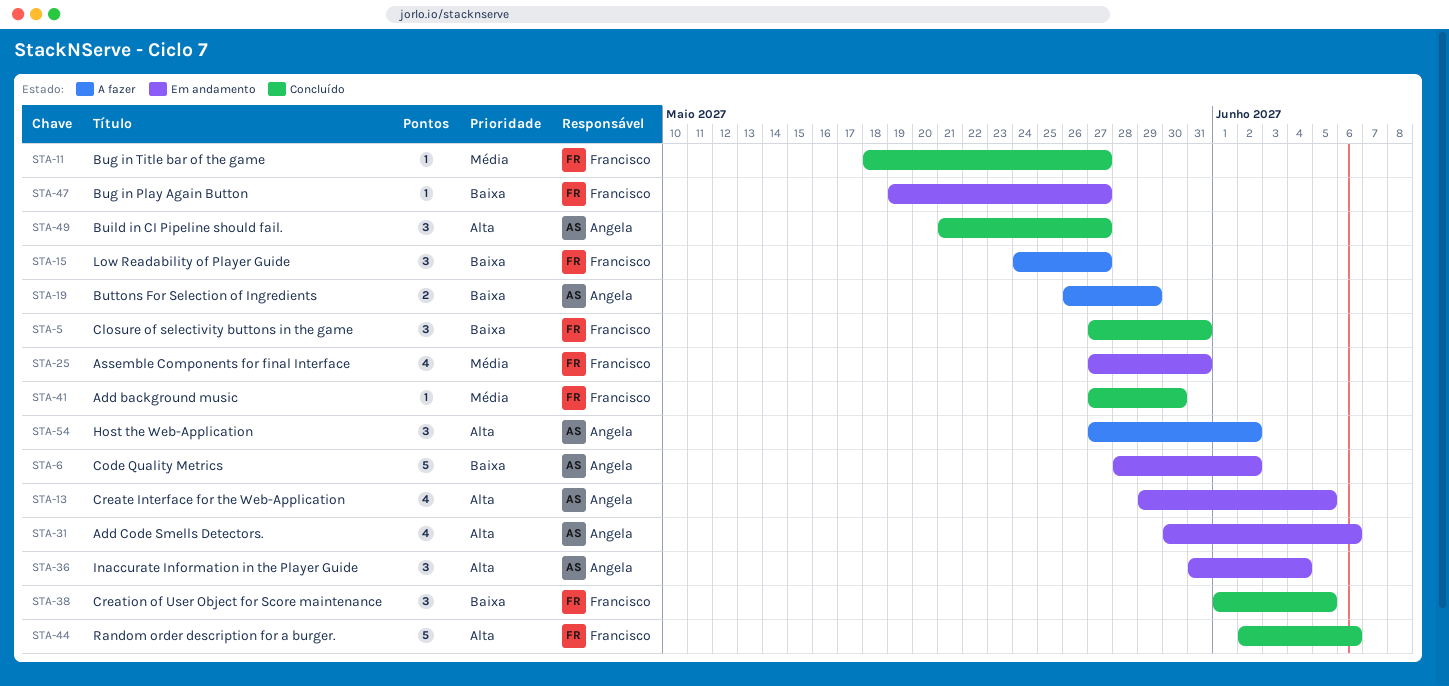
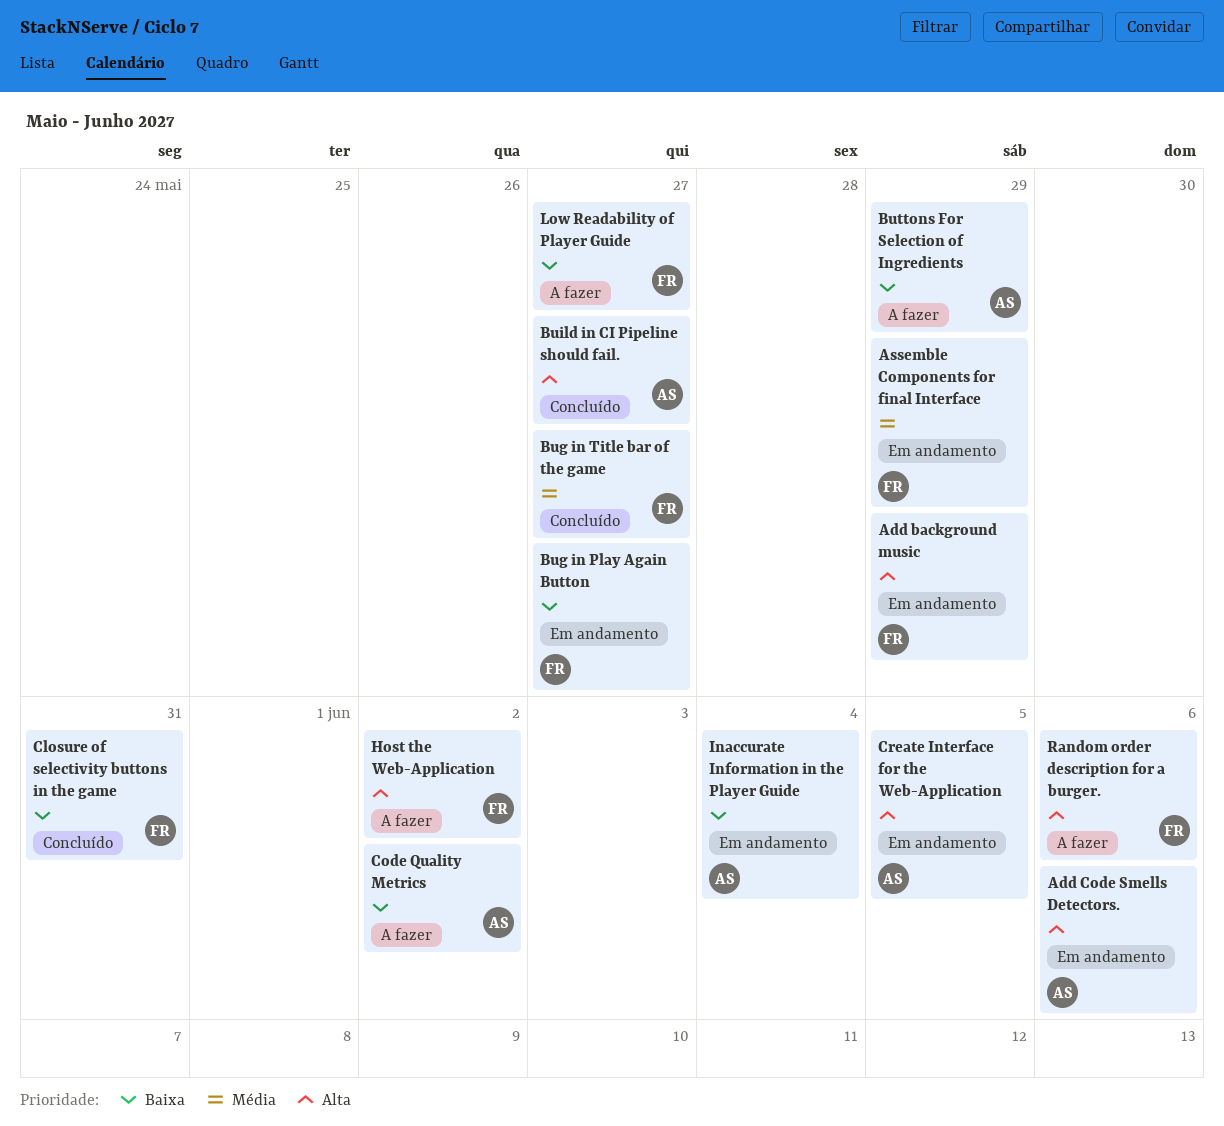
Add background music, status: Concluído -> Em andamento
Add background music, priority: Média -> Alta
Add background music, due: May 30 -> May 29
Assemble Components for final Interface, due: May 31 -> May 29
Code Quality Metrics, status: Em andamento -> A fazer
Creation of User Object for Score maintenance: present -> none
Host the Web-Application, owner: Angela -> Francisco
Inaccurate Information in the Player Guide, priority: Alta -> Baixa
Random order description for a burger., status: Concluído -> A fazer

